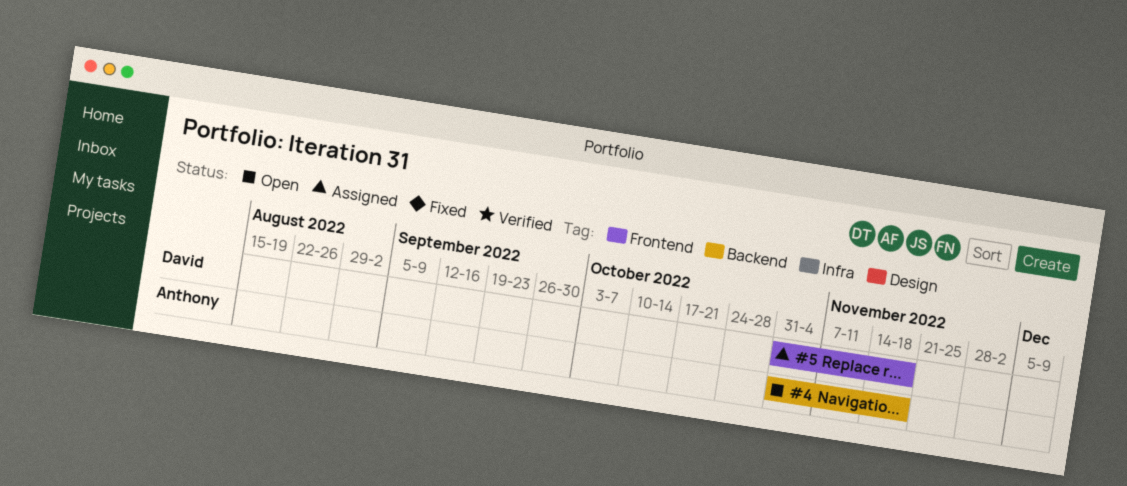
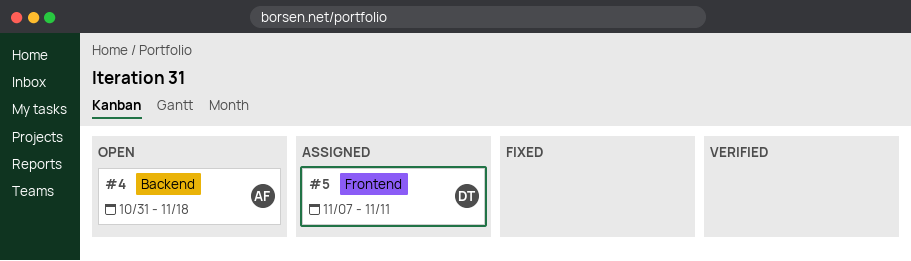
#5, start: Oct 31 -> Nov 7
#5, due: Nov 18 -> Nov 11

